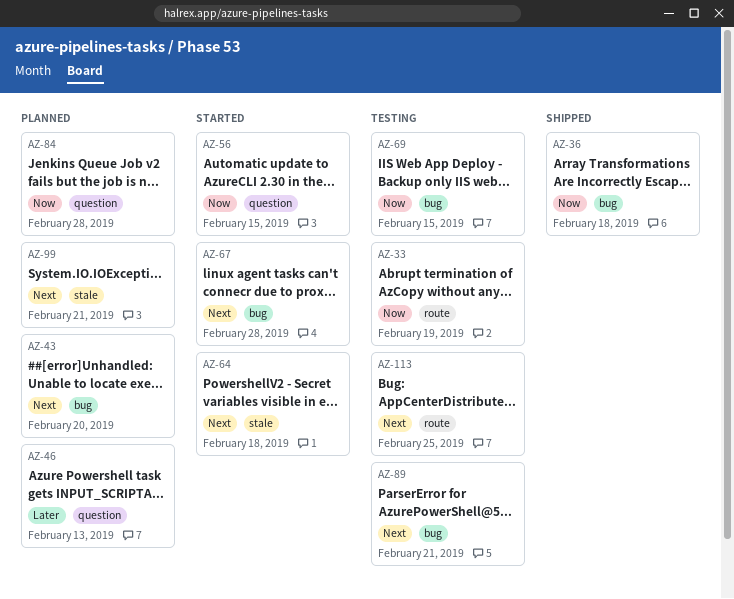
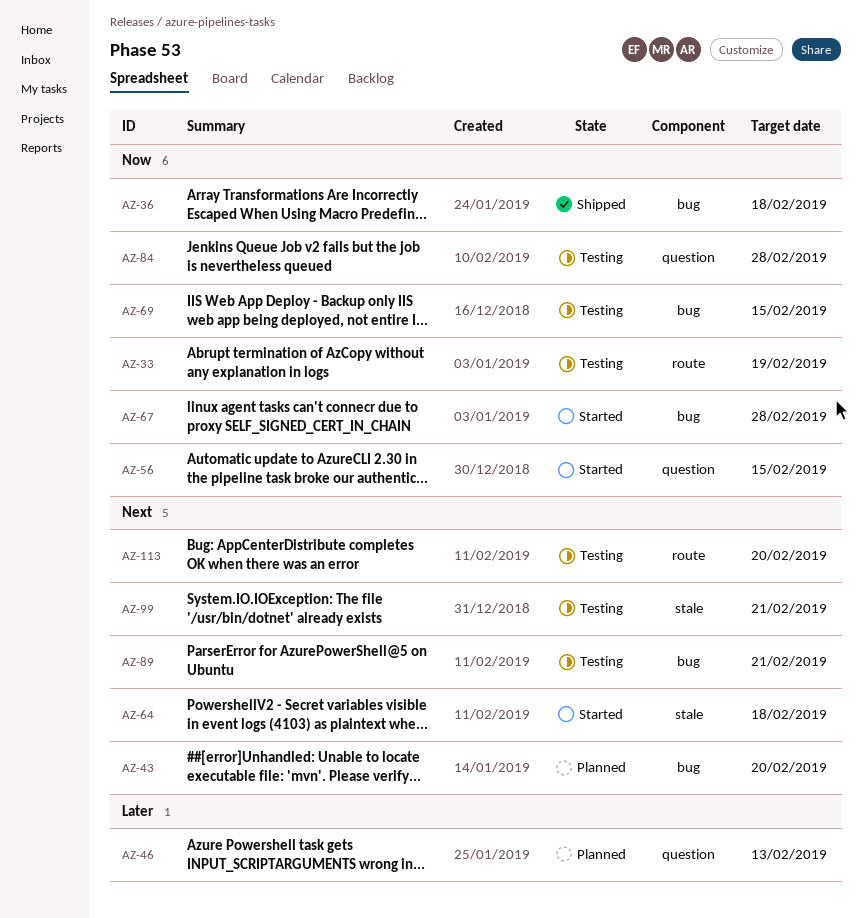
AZ-67, priority: Next -> Now
AZ-84, status: Planned -> Testing
AZ-99, status: Planned -> Testing
AZ-113, due: Feb 25 -> Feb 20

